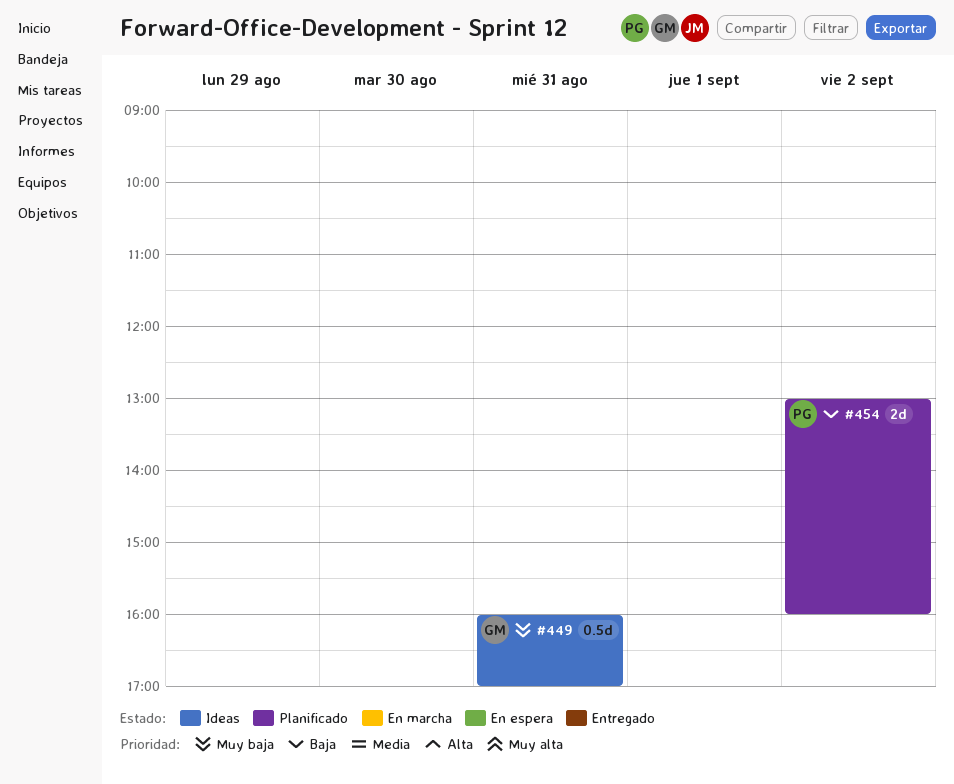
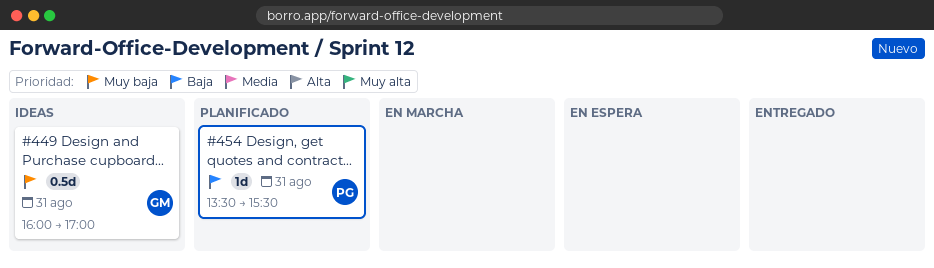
#454, estimate: 2d -> 1d
#454, day: Sep 2 -> Aug 31
#454, begins: 13:00 -> 13:30
#454, ends: 16:00 -> 15:30

